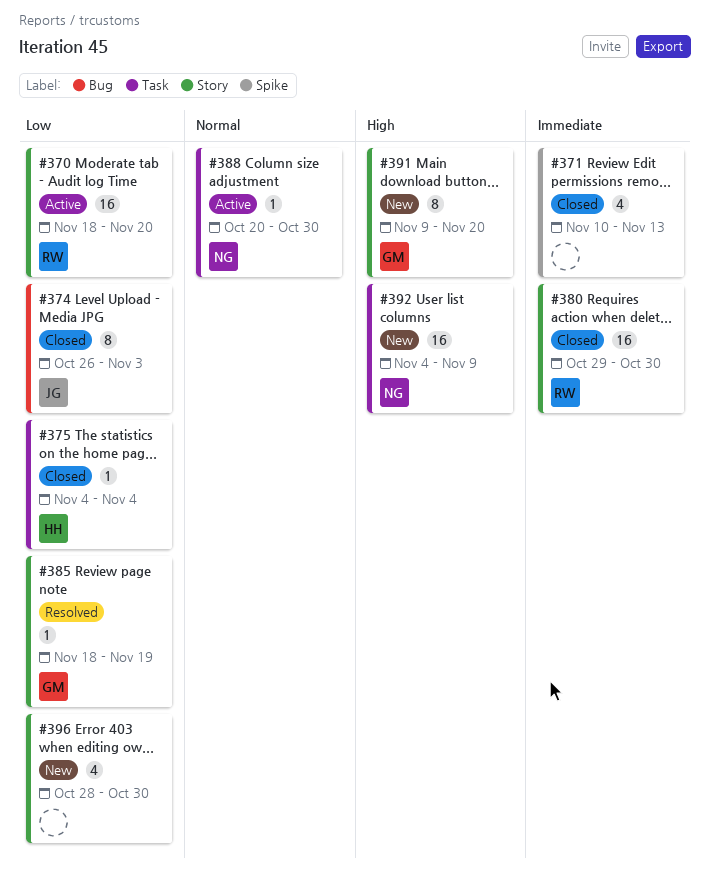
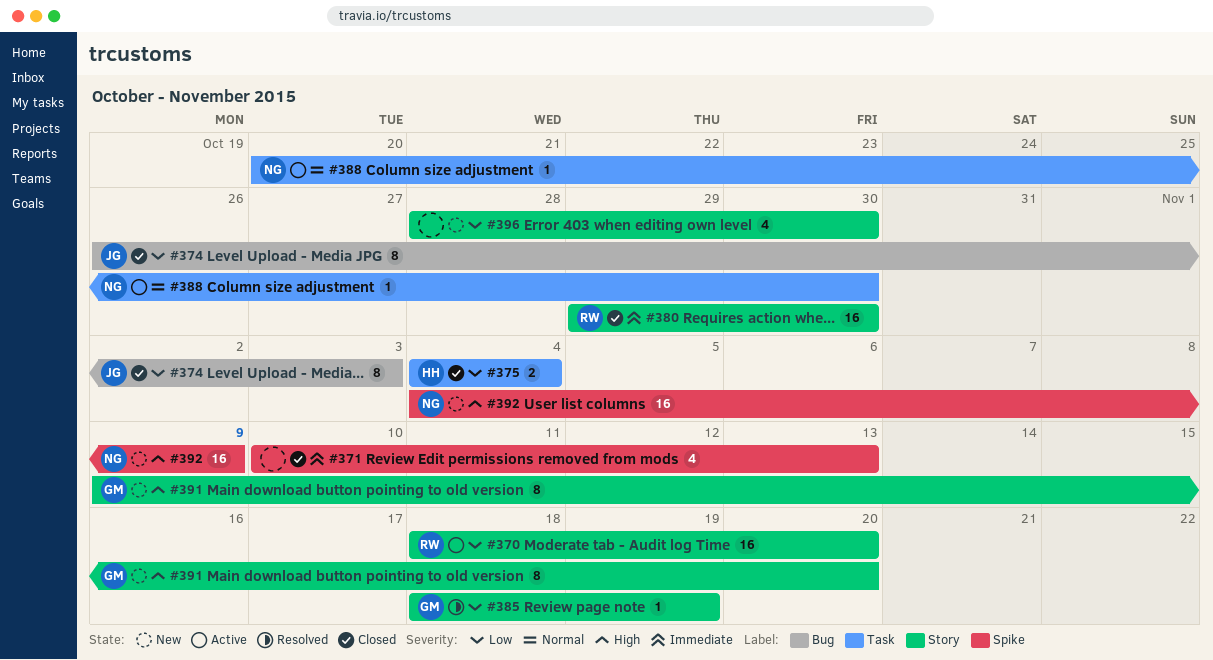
#375, estimate: 1 -> 2
#392, label: Task -> Spike

